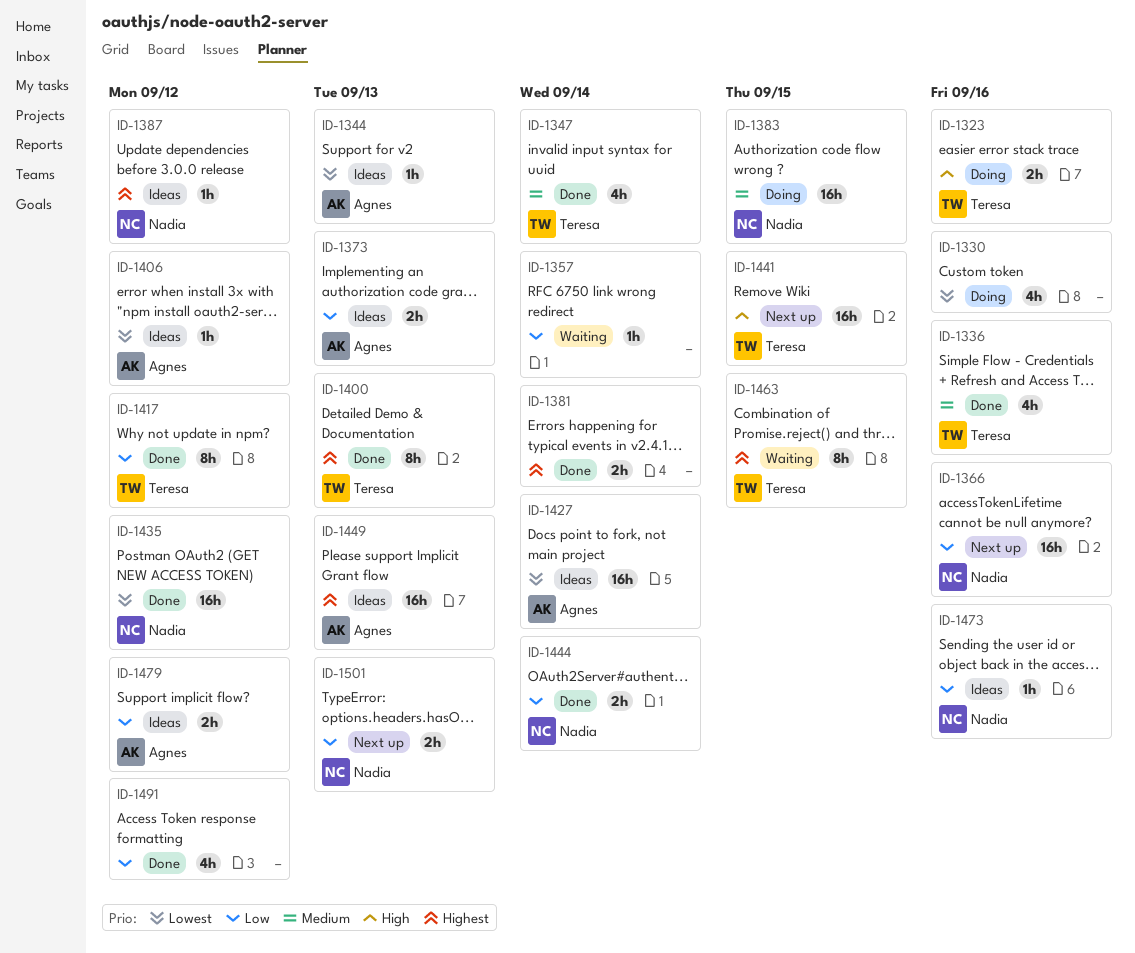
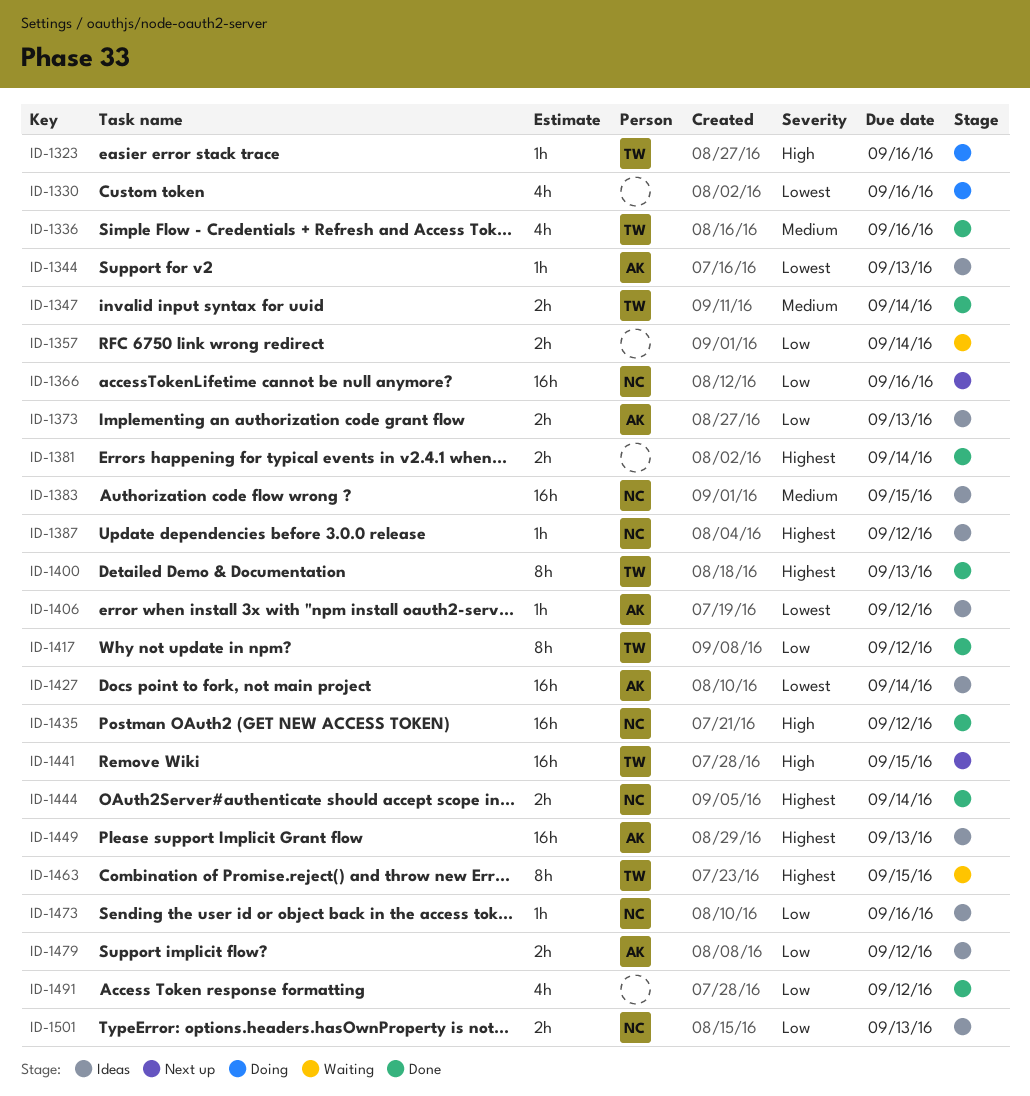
ID-1323, estimate: 2h -> 1h
ID-1347, estimate: 4h -> 2h
ID-1357, estimate: 1h -> 2h
ID-1383, status: Doing -> Ideas
ID-1435, priority: Lowest -> High
ID-1444, priority: Low -> Highest
ID-1501, status: Next up -> Ideas

